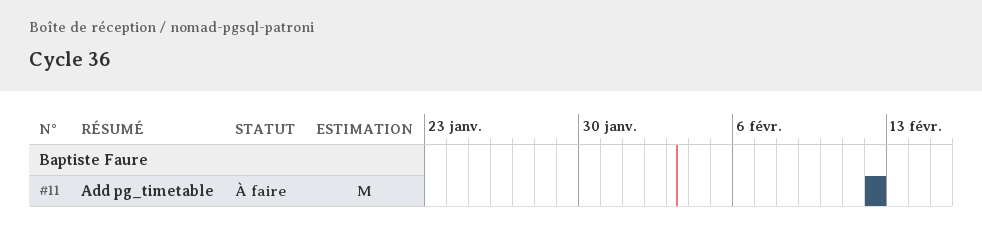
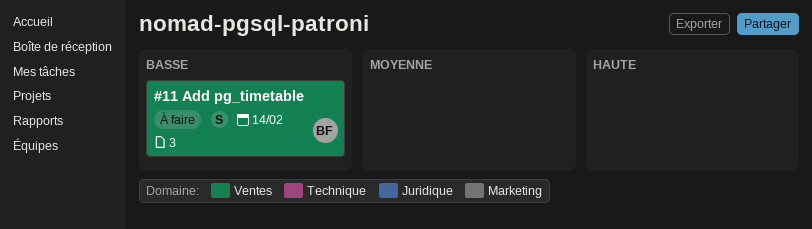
#11, estimate: M -> S
#11, due: Feb 12 -> Feb 14

